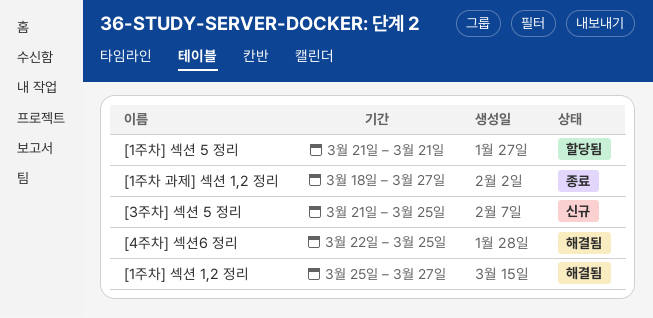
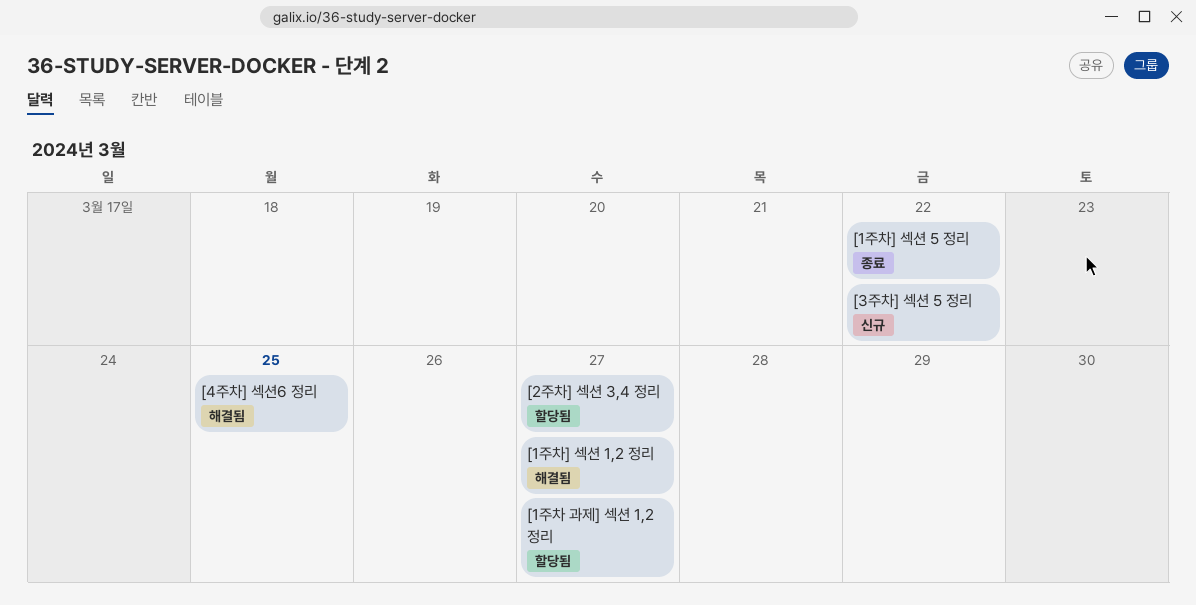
[1주차 과제] 섹션 1,2 정리, status: 종료 -> 할당됨
[1주차] 섹션 5 정리, status: 할당됨 -> 종료
[1주차] 섹션 5 정리, due: Mar 21 -> Mar 22
[2주차] 섹션 3,4 정리: none -> present
[3주차] 섹션 5 정리, due: Mar 25 -> Mar 22

